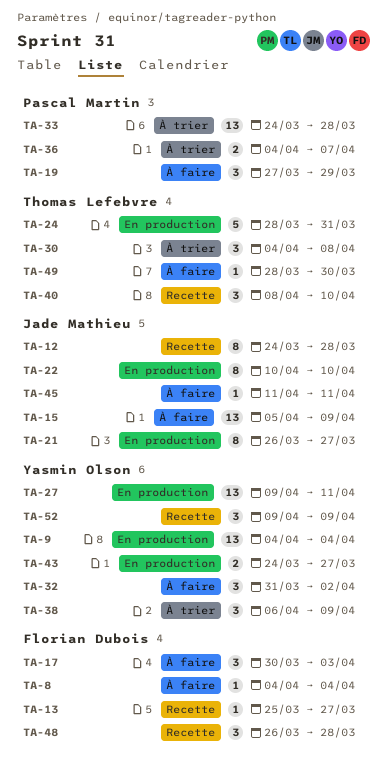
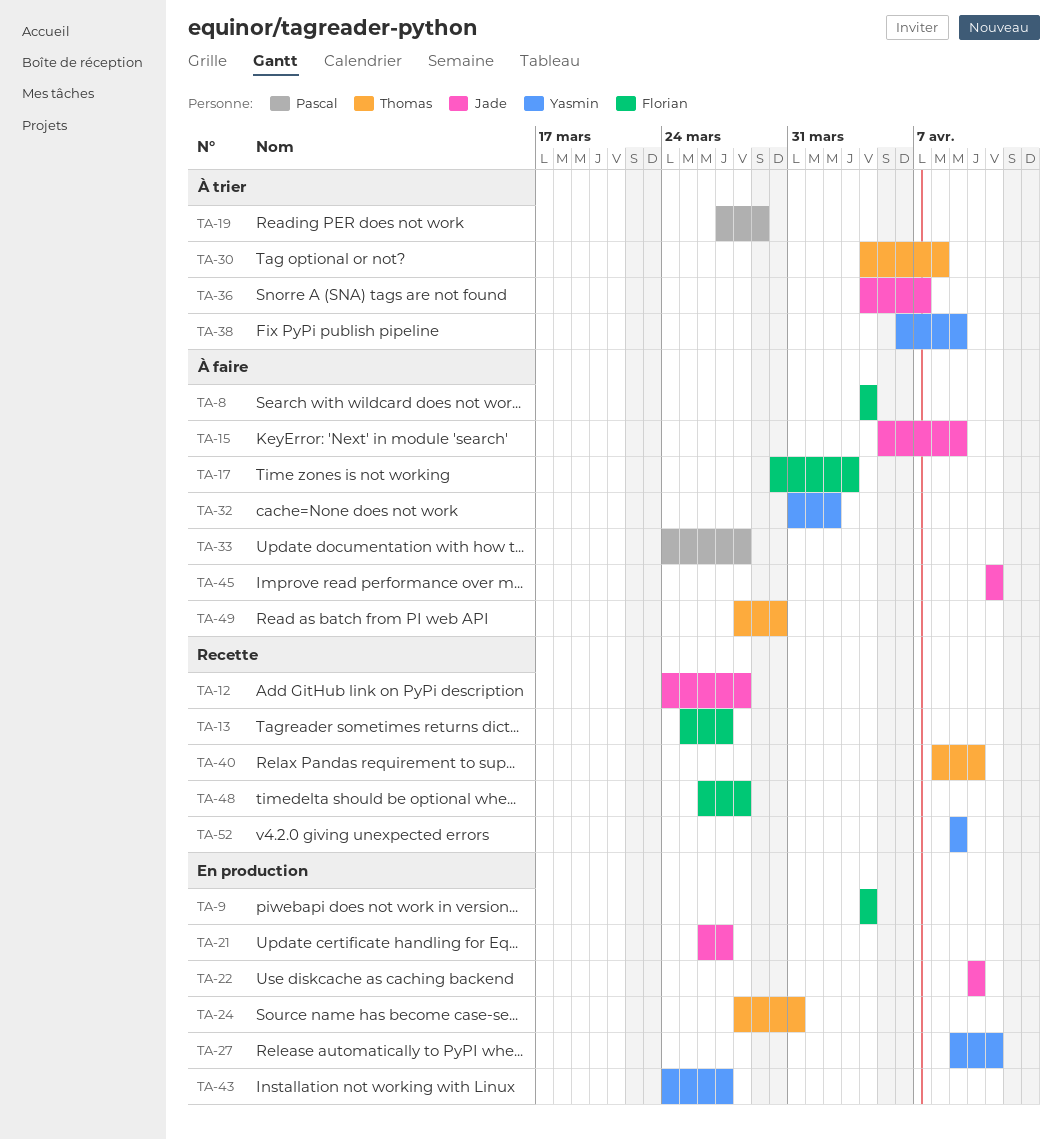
TA-9, owner: Yasmin Olson -> Florian Dubois
TA-19, status: À faire -> À trier
TA-33, status: À trier -> À faire
TA-36, owner: Pascal Martin -> Jade Mathieu

